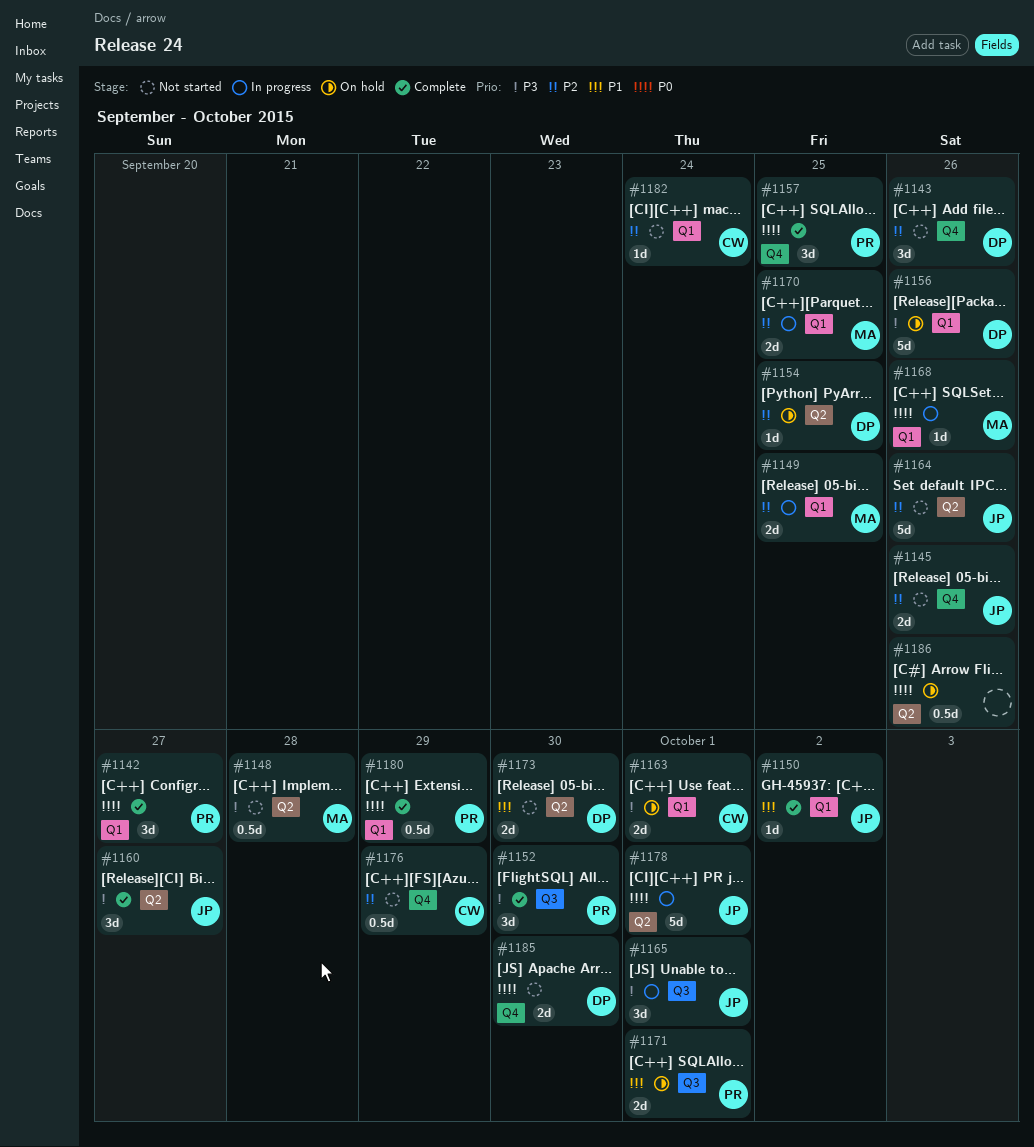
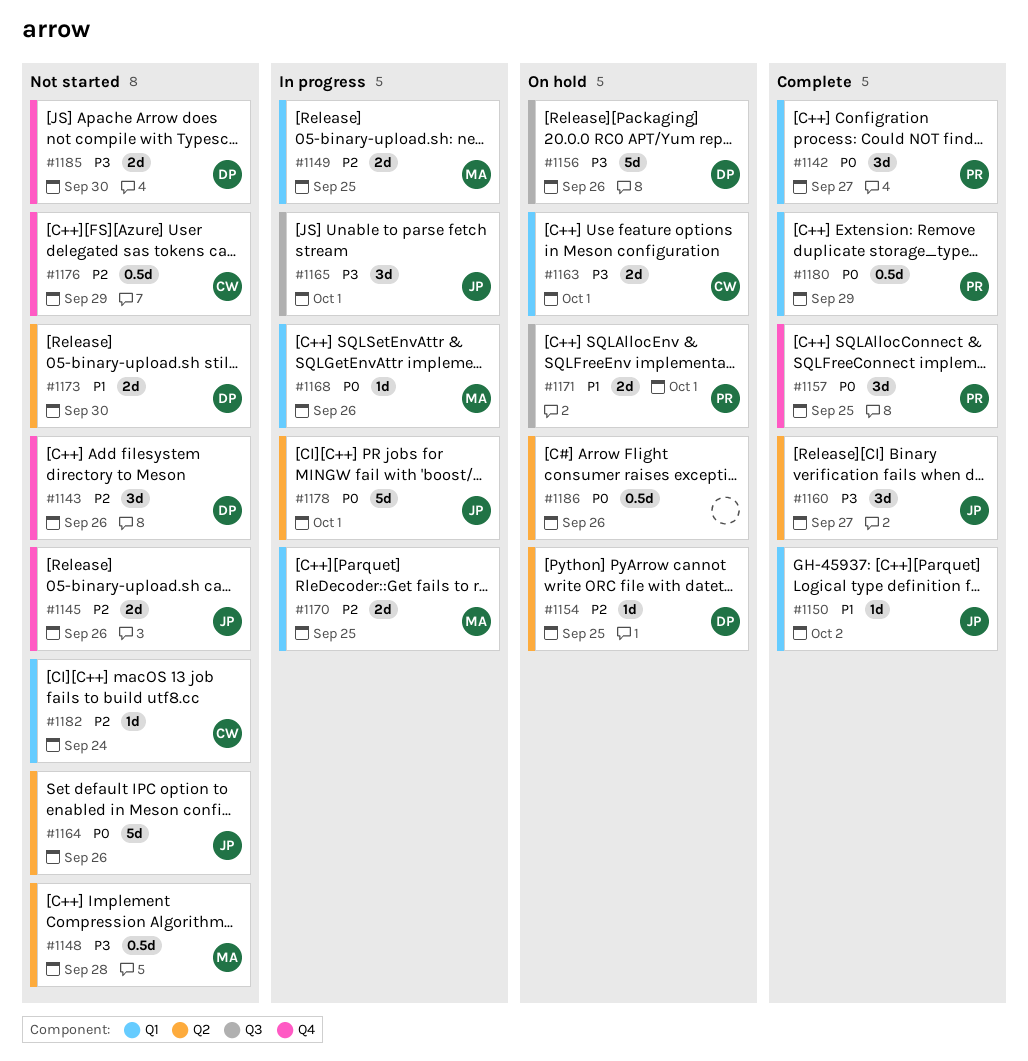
#1152: present -> none
#1156, label: Q1 -> Q3
#1164, priority: P2 -> P0
#1185, priority: P0 -> P3

